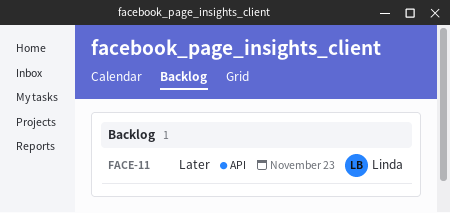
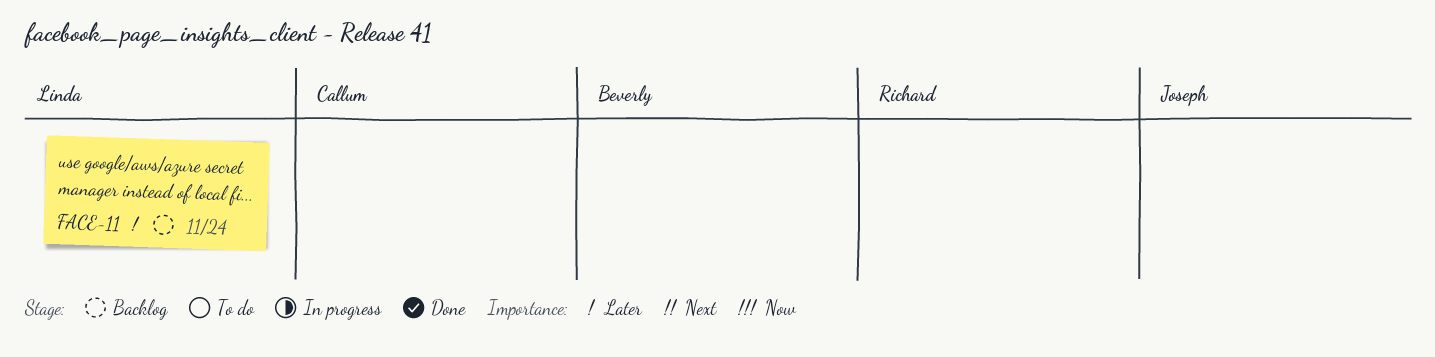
FACE-11, due: Nov 23 -> Nov 24

